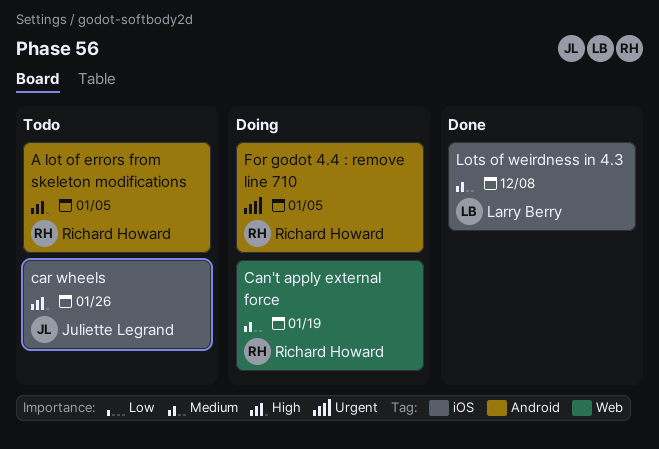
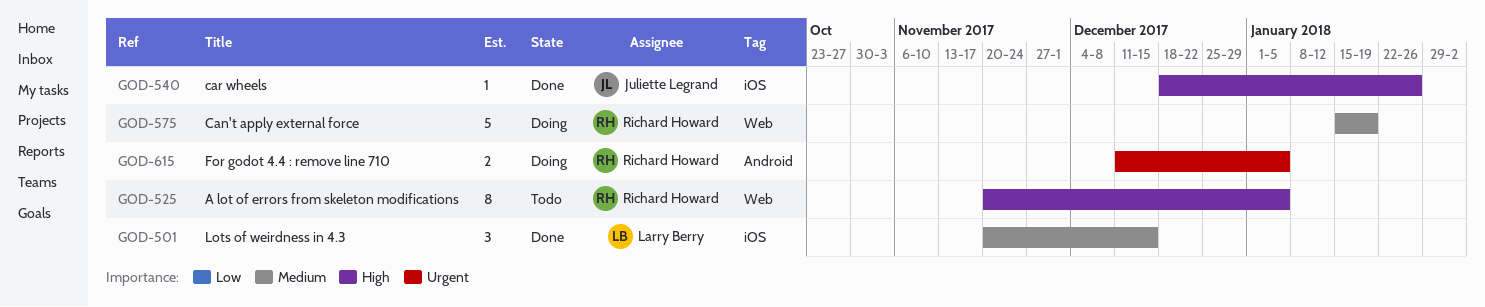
A lot of errors from skeleton modifications, label: Android -> Web
car wheels, status: Todo -> Done
Lots of weirdness in 4.3, due: Dec 8 -> Dec 15

